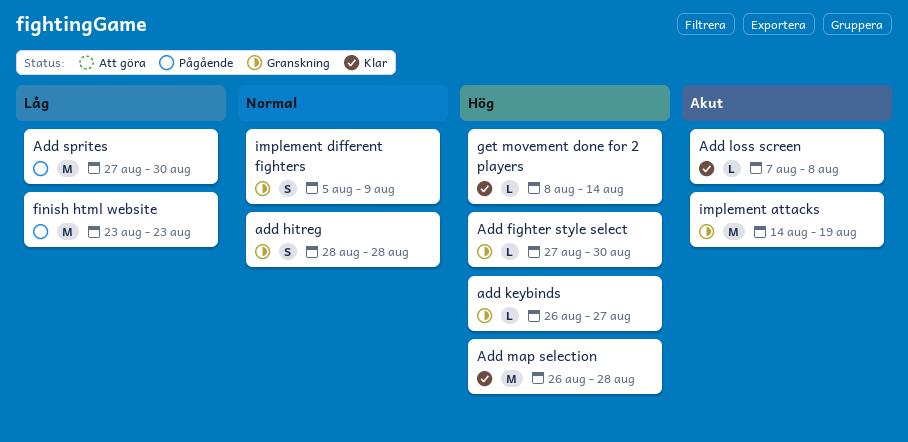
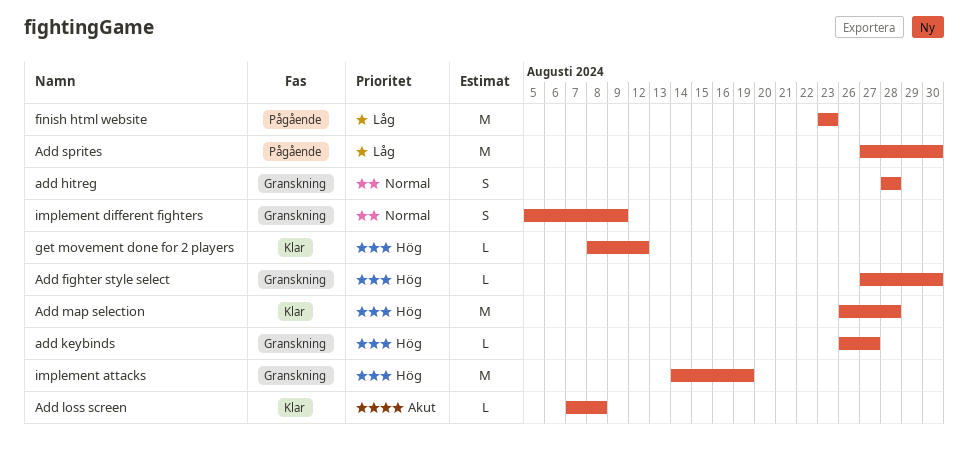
get movement done for 2 players, due: Aug 14 -> Aug 12
implement attacks, priority: Akut -> Hög

